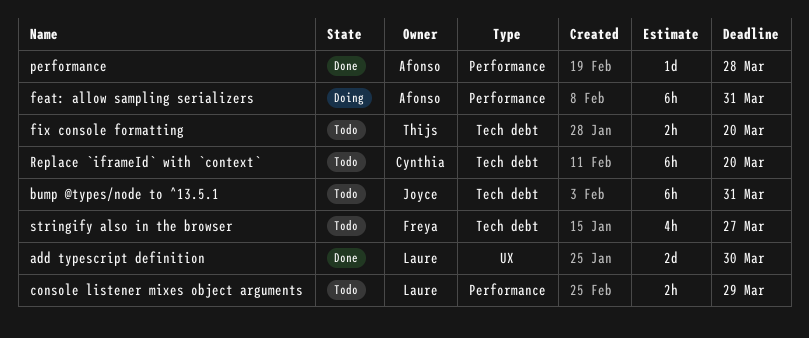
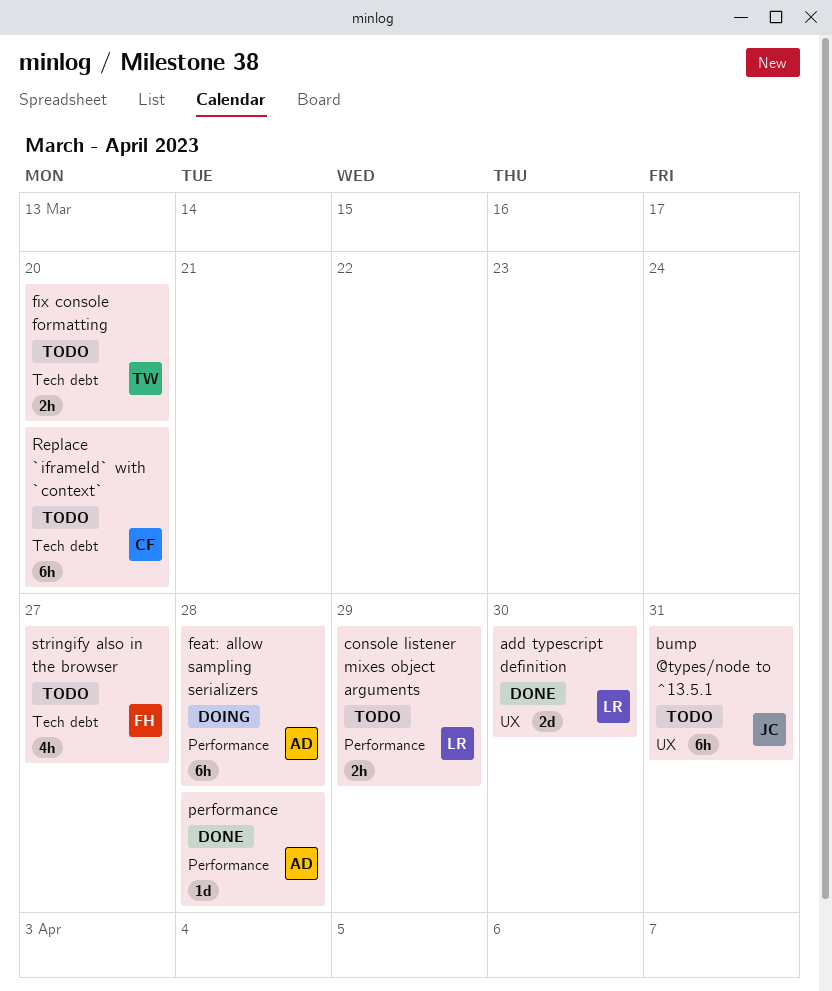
bump @types/node to ^13.5.1, label: Tech debt -> UX
feat: allow sampling serializers, due: Mar 31 -> Mar 28

